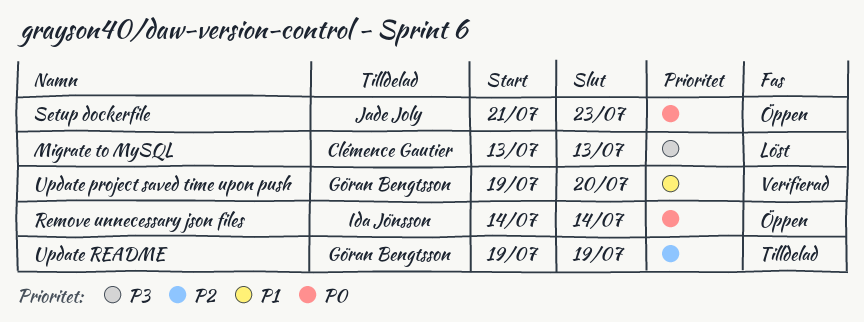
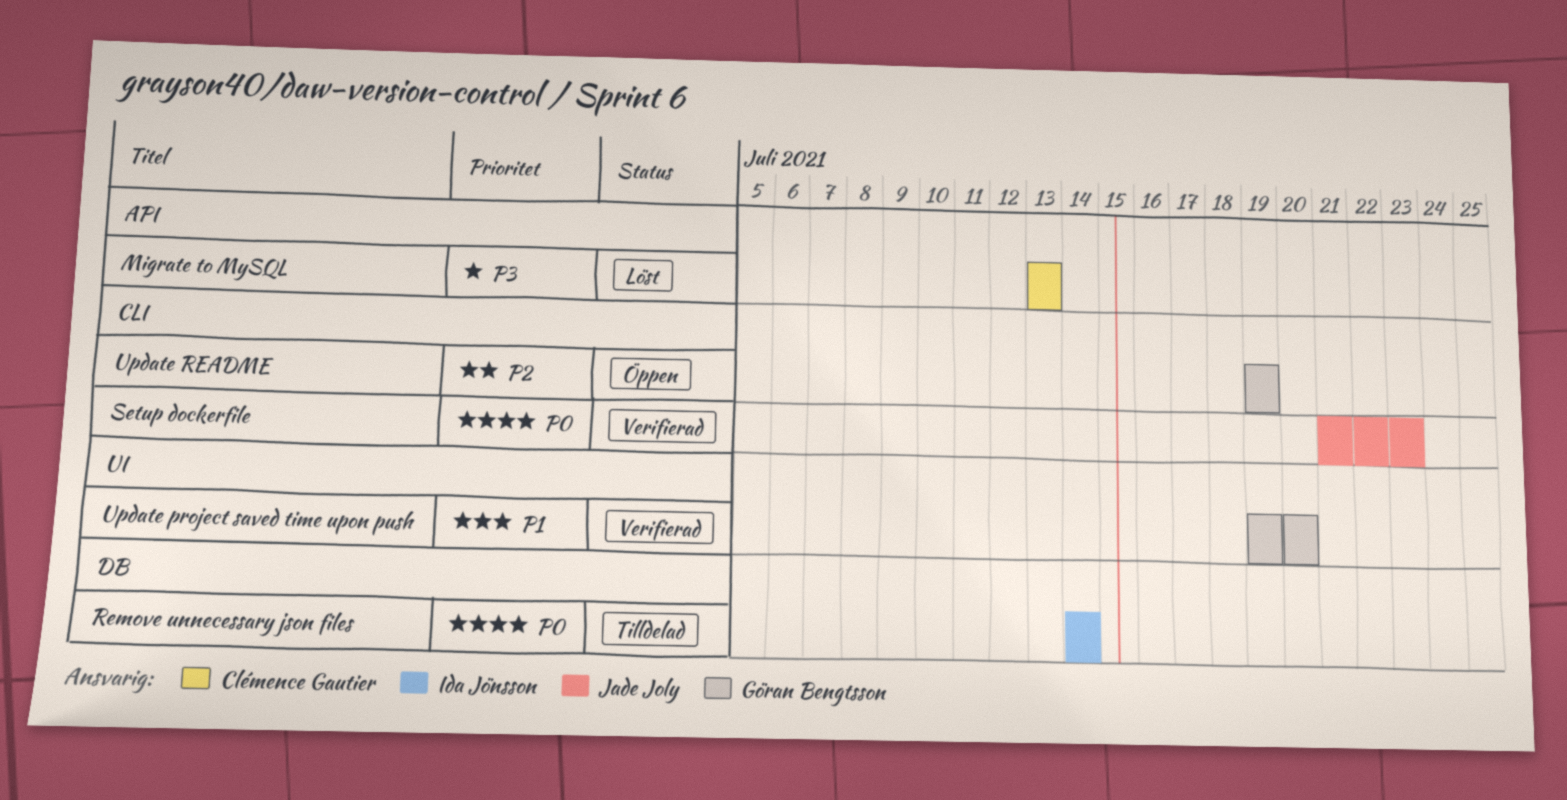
Remove unnecessary json files, status: Öppen -> Tilldelad
Setup dockerfile, status: Öppen -> Verifierad
Update README, status: Tilldelad -> Öppen

